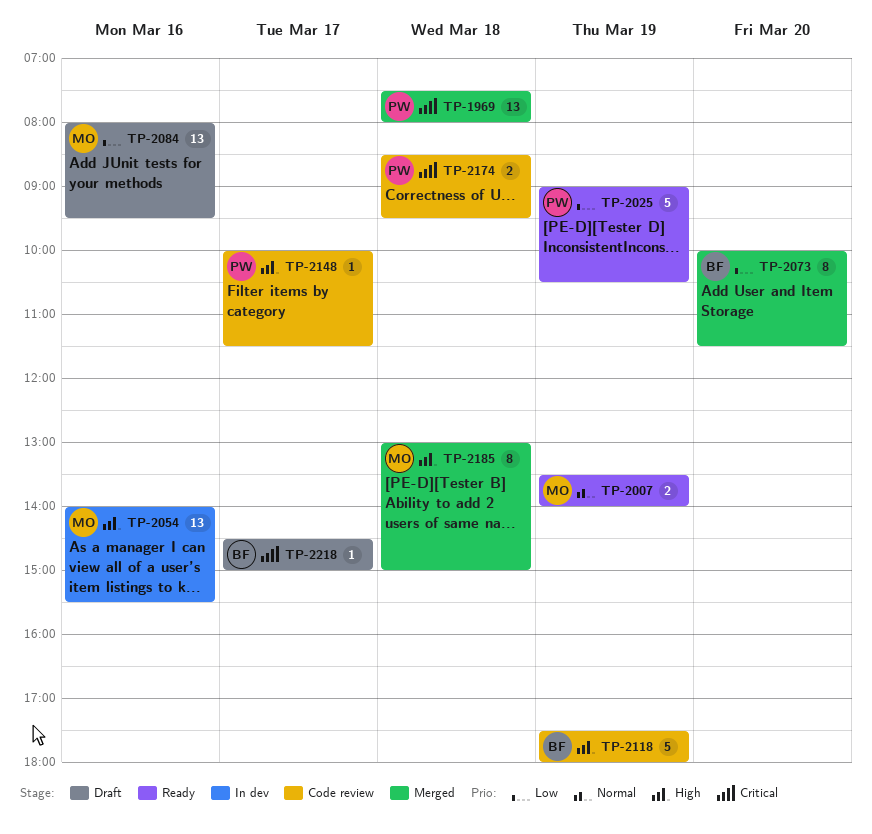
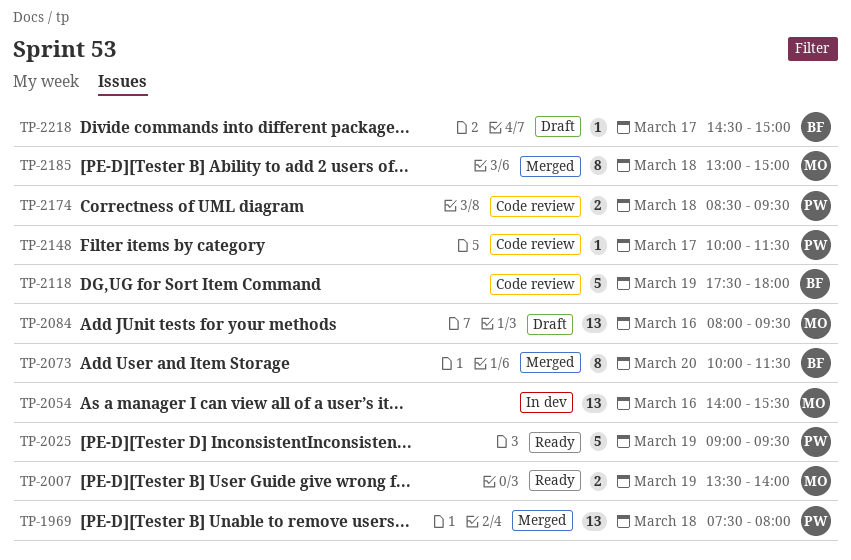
TP-2025, ends: 10:30 -> 09:30

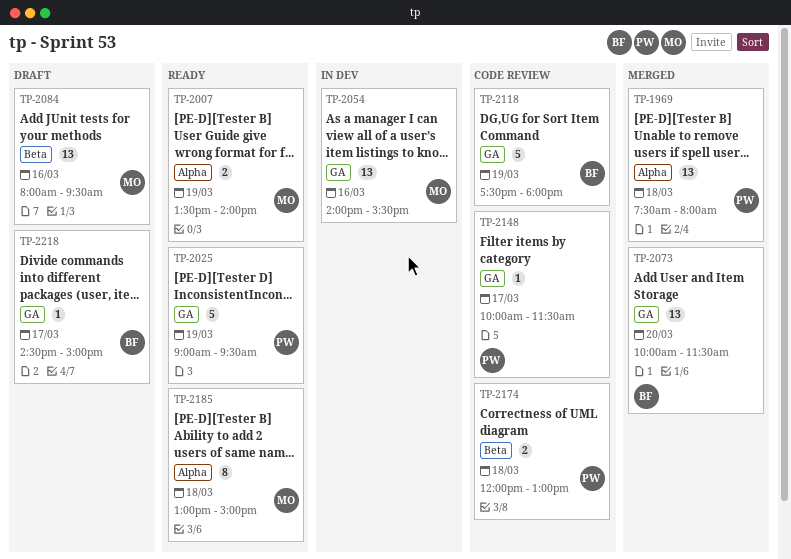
TP-2073, estimate: 8 -> 13
TP-2174, begins: 08:30 -> 12:00
TP-2174, ends: 09:30 -> 13:00
TP-2185, status: Merged -> Ready

